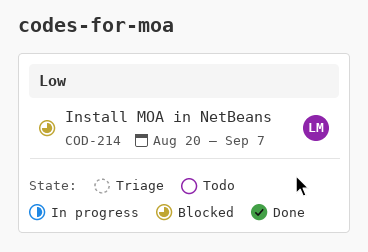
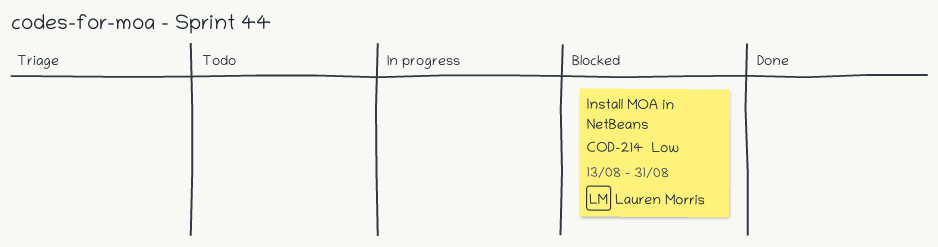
COD-214, start: Aug 20 -> Aug 13
COD-214, due: Sep 7 -> Aug 31

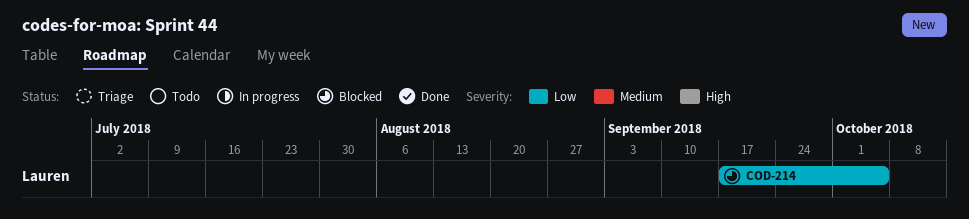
COD-214, start: Aug 13 -> Sep 17
COD-214, due: Aug 31 -> Oct 5

